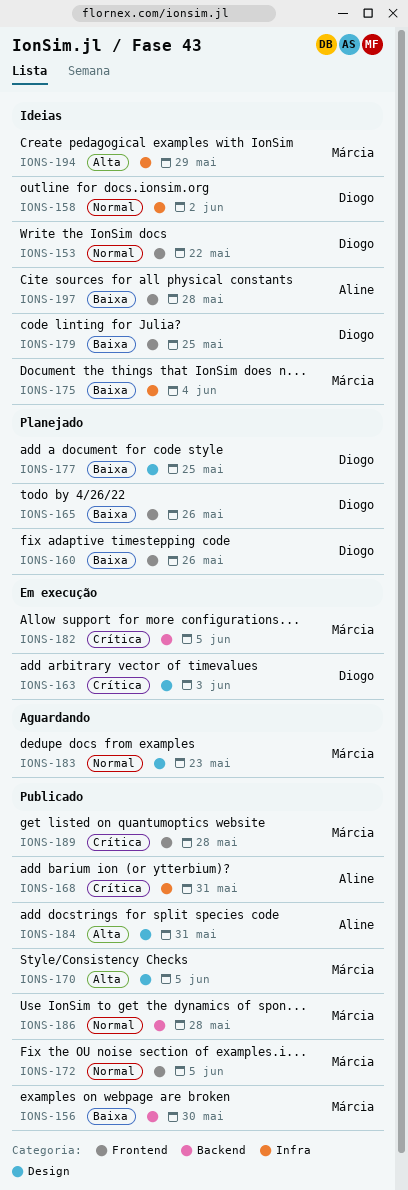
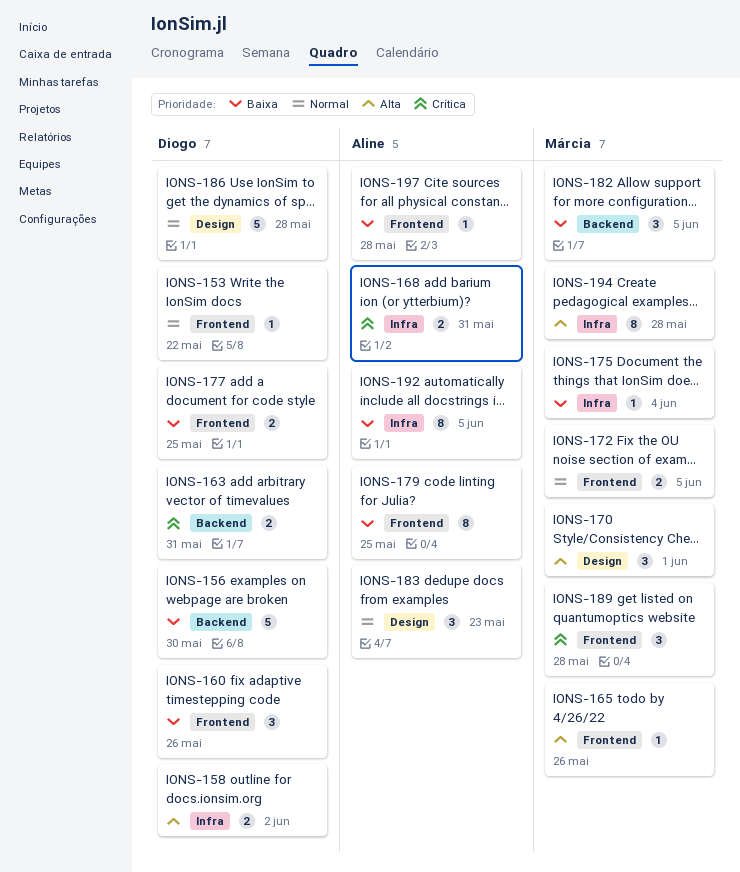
IONS-156, owner: Márcia -> Diogo
IONS-158, priority: Normal -> Alta
IONS-163, label: Design -> Backend
IONS-163, due: Jun 3 -> May 31
IONS-165, owner: Diogo -> Márcia
IONS-165, priority: Baixa -> Alta
IONS-170, due: Jun 5 -> Jun 1
IONS-177, label: Design -> Frontend
IONS-179, owner: Diogo -> Aline
IONS-182, priority: Crítica -> Baixa
IONS-183, owner: Márcia -> Aline
IONS-184: present -> none
IONS-186, owner: Márcia -> Diogo
IONS-186, label: Backend -> Design
IONS-192: none -> present
IONS-194, due: May 29 -> May 28

